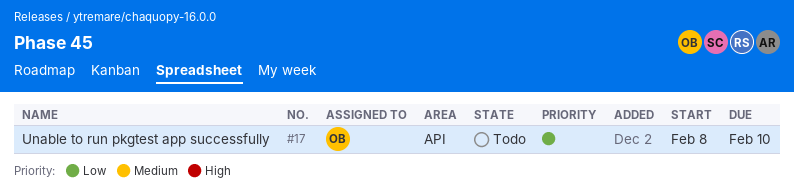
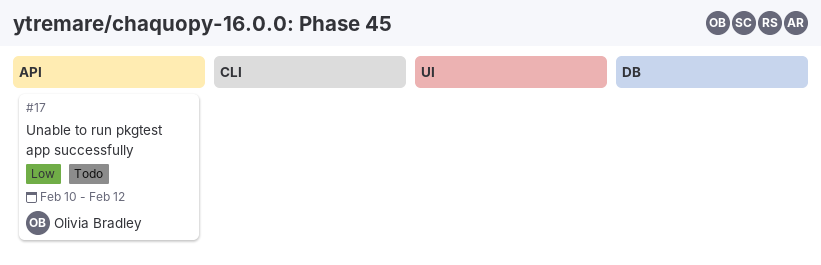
#17, start: Feb 8 -> Feb 10
#17, due: Feb 10 -> Feb 12

